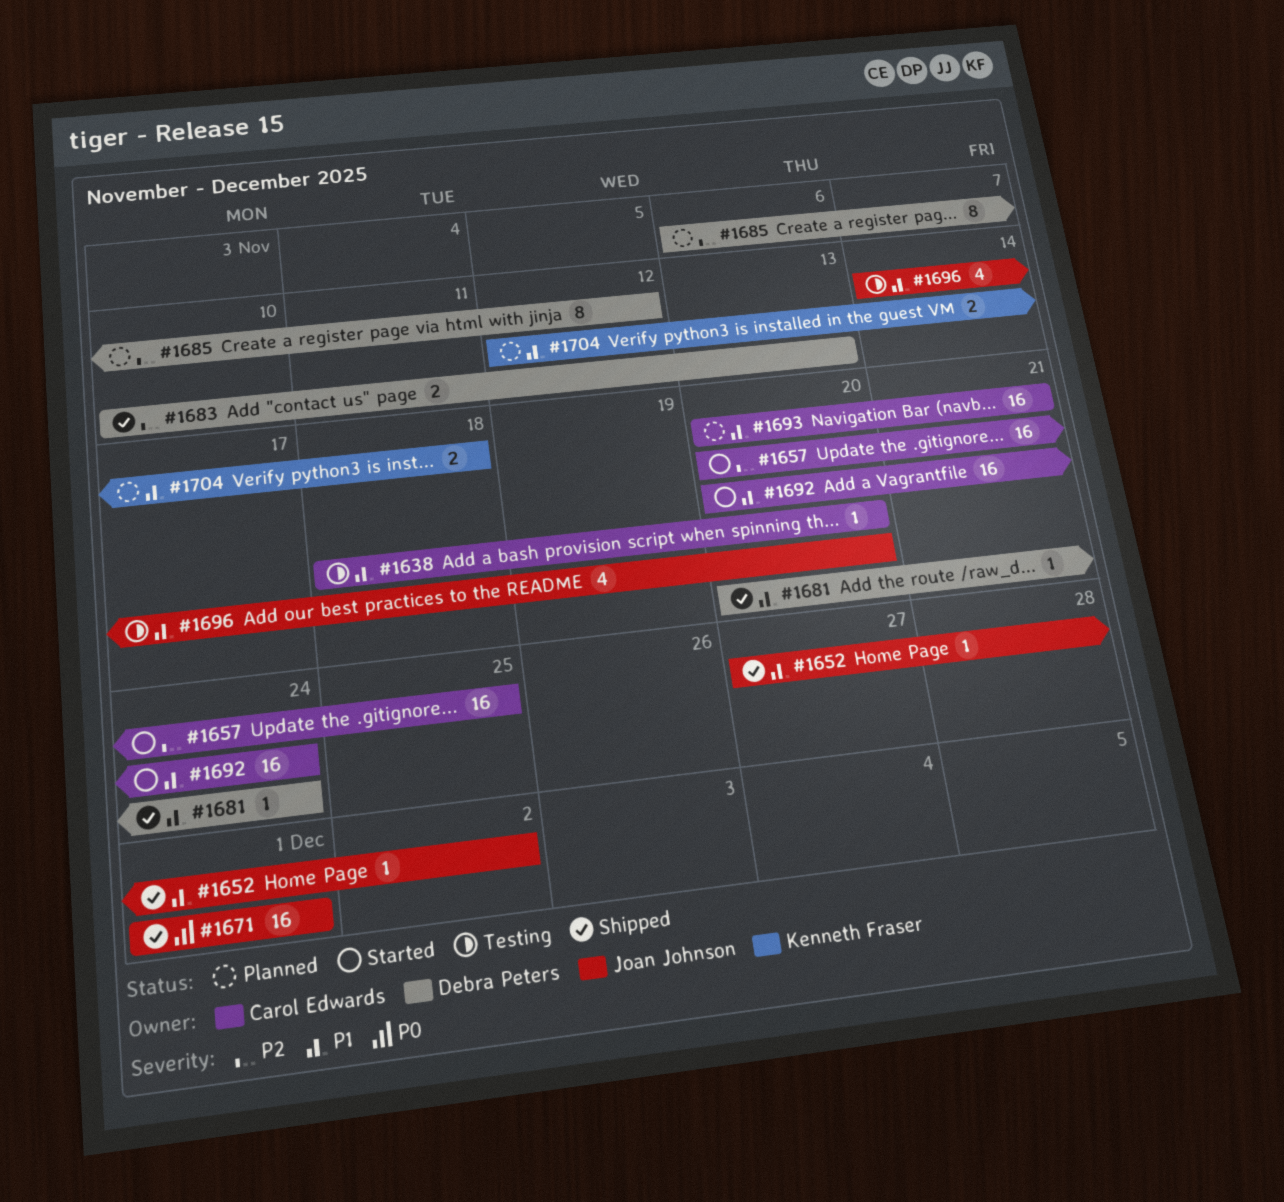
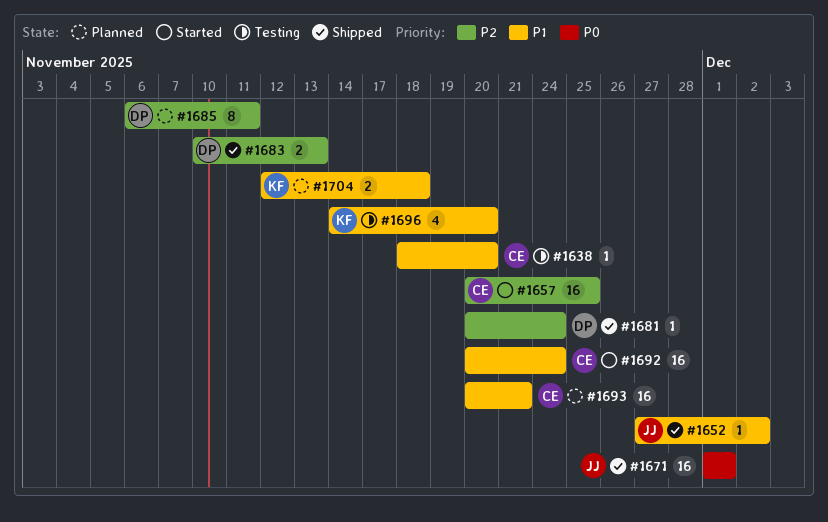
#1681, priority: P1 -> P2
#1685, due: Nov 12 -> Nov 11
#1696, owner: Joan Johnson -> Kenneth Fraser

